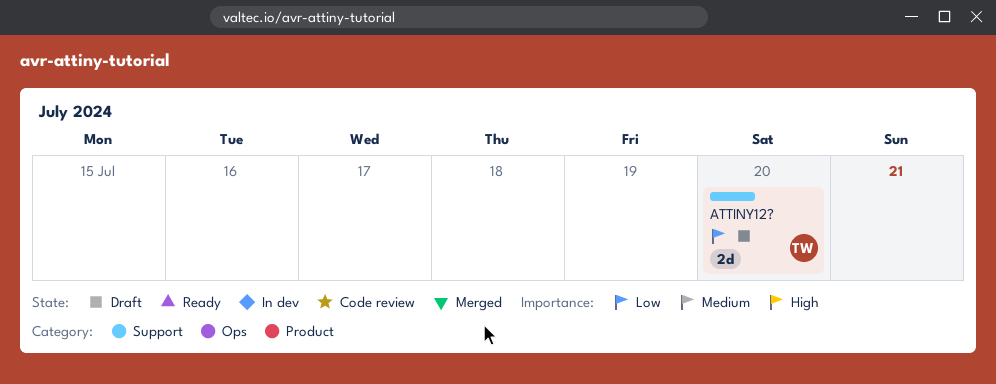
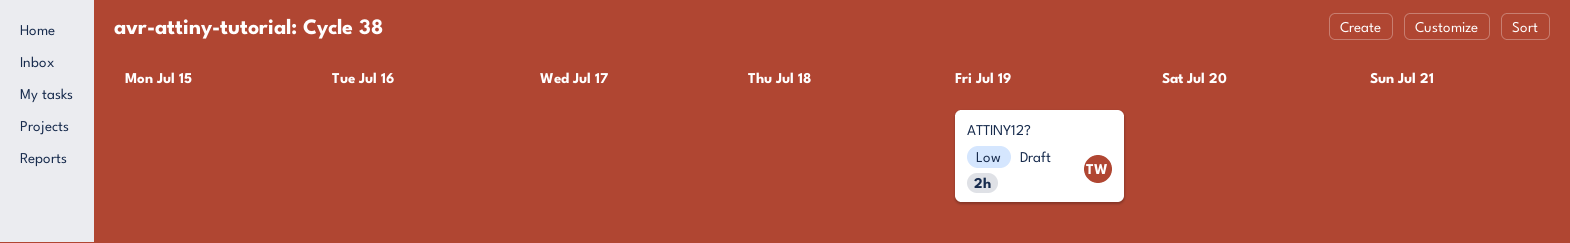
ATTINY12?, estimate: 2d -> 2h
ATTINY12?, due: Jul 20 -> Jul 19

